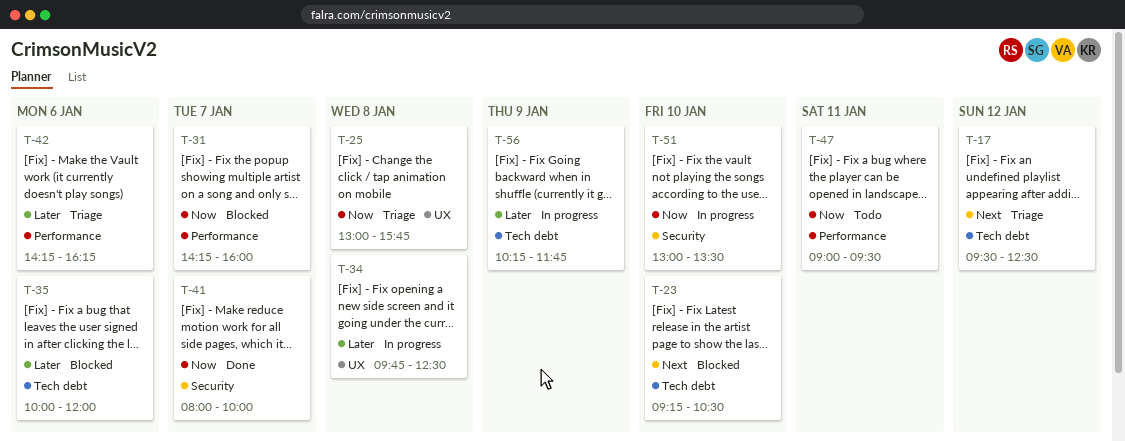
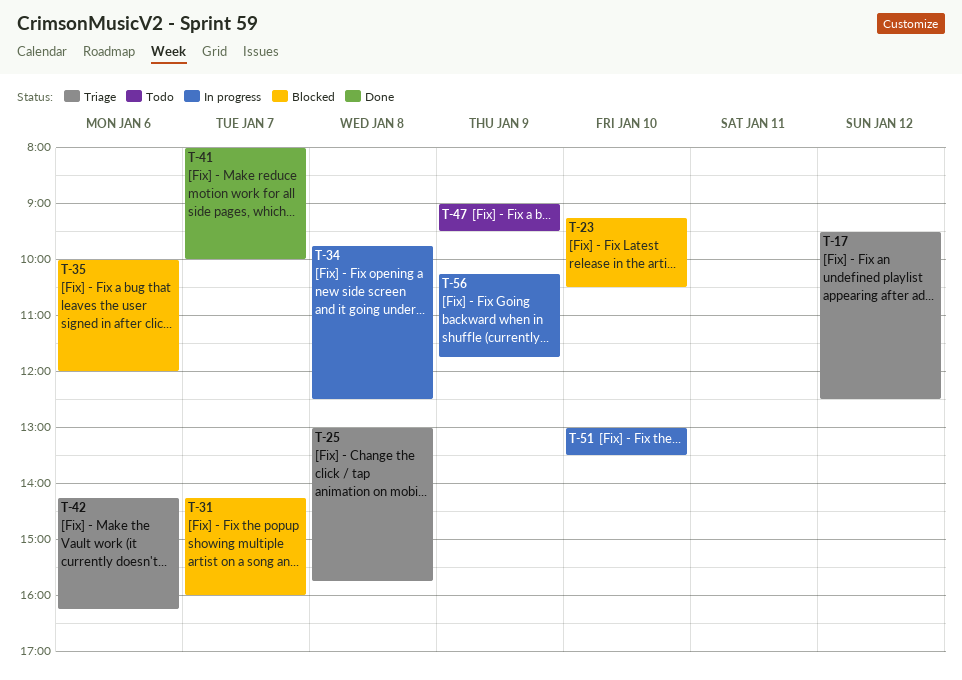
T-47, day: Jan 11 -> Jan 9

